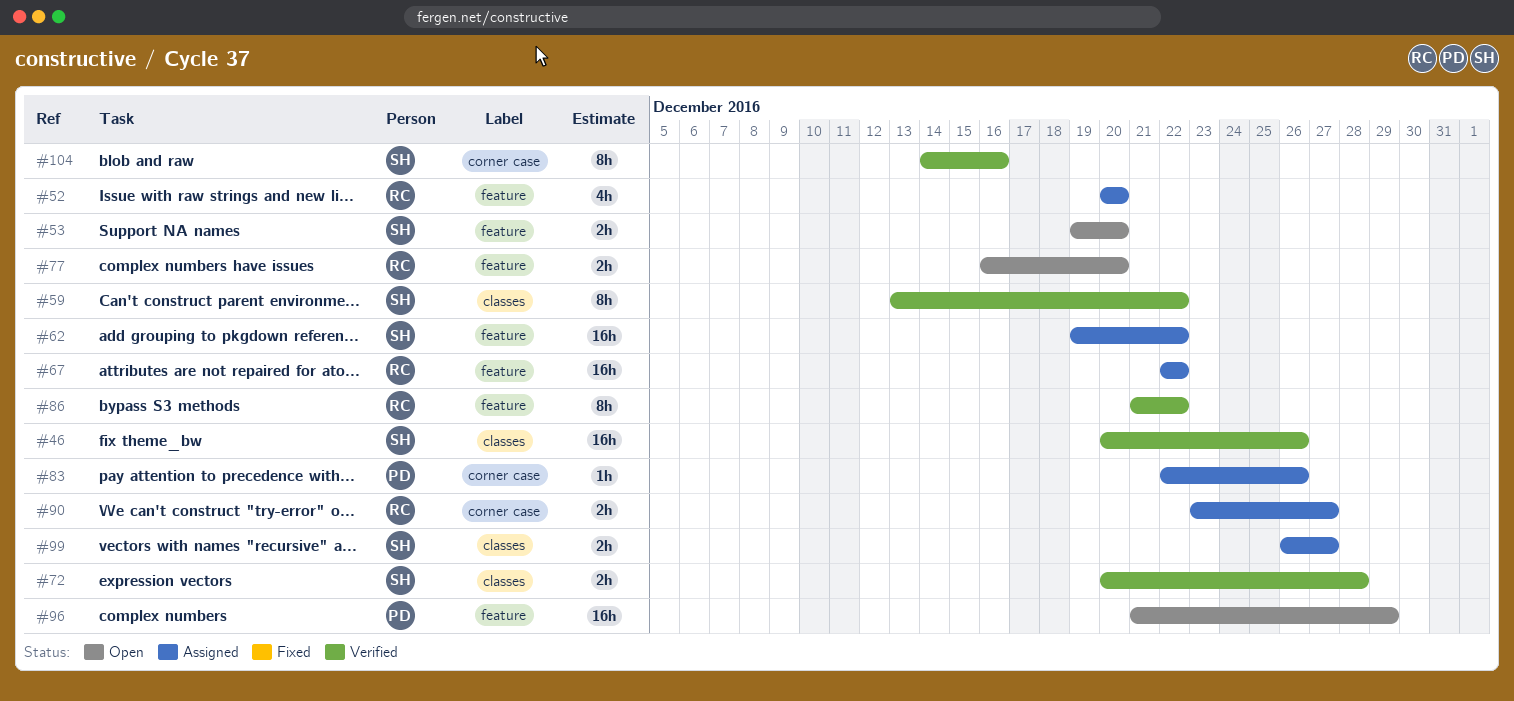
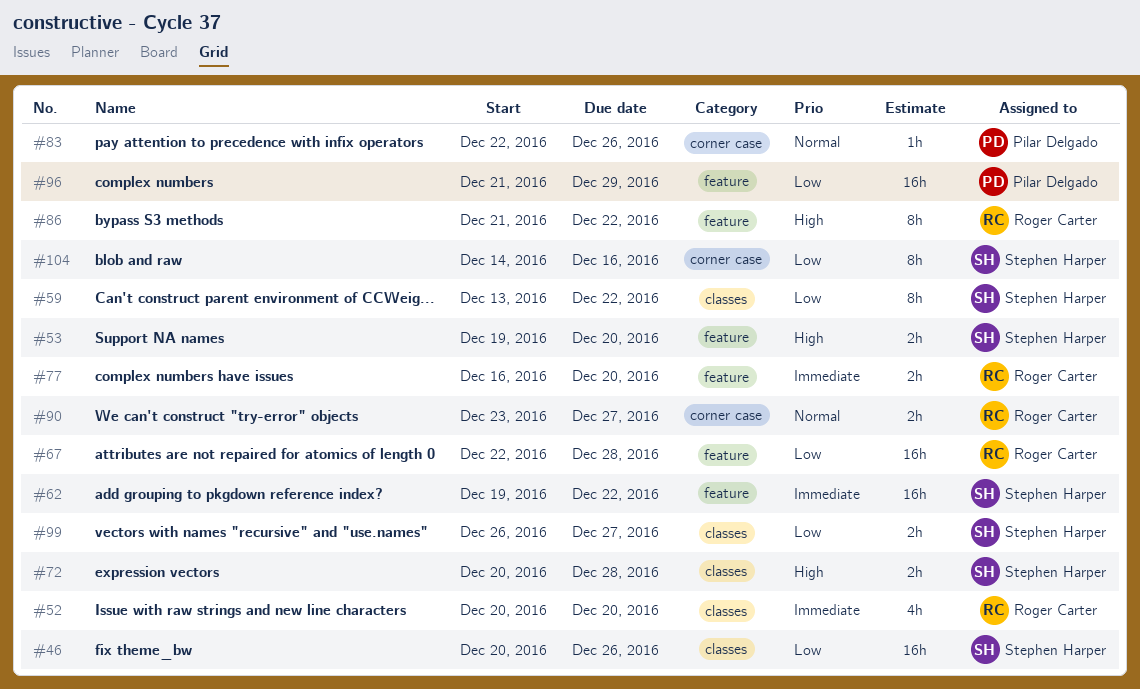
#52, label: feature -> classes
#67, due: Dec 22 -> Dec 28

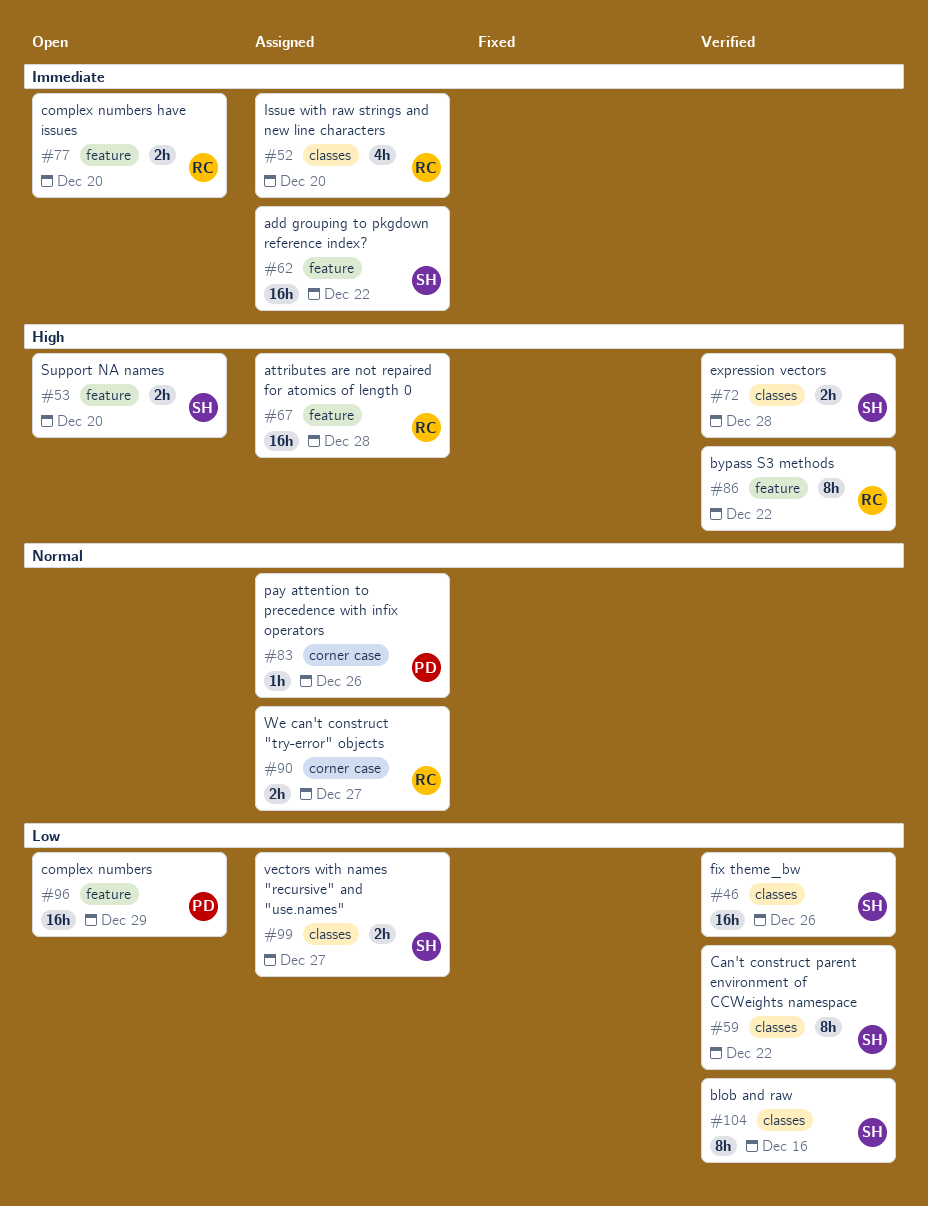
#67, priority: Low -> High
#104, label: corner case -> classes

